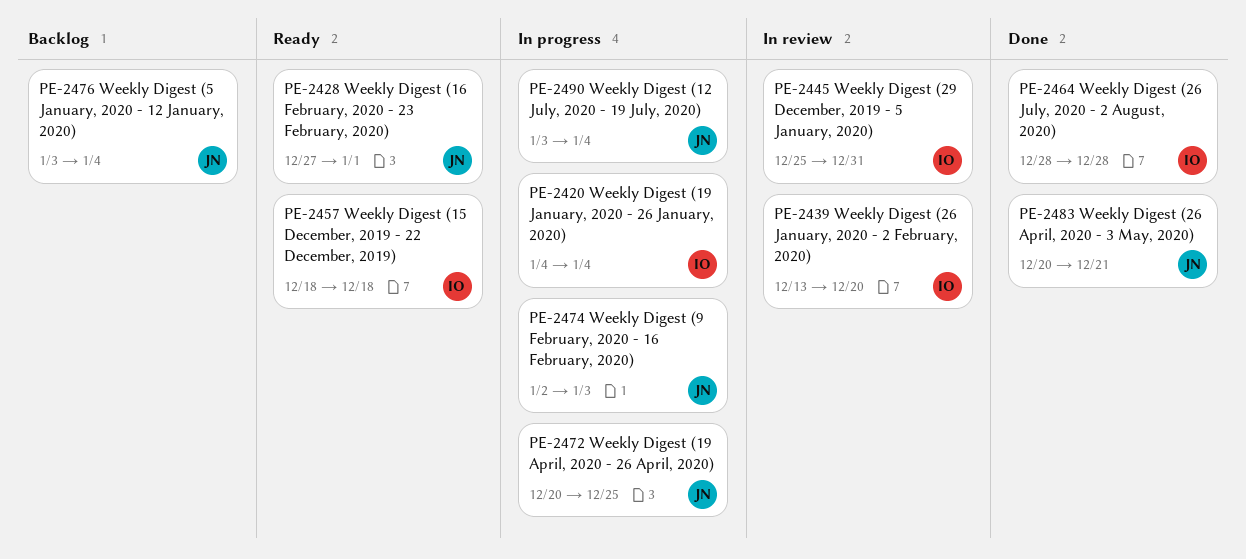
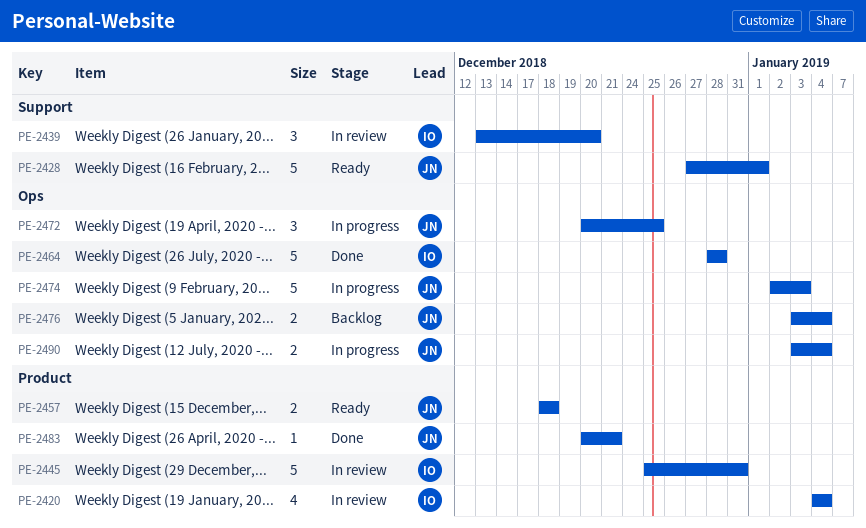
PE-2420, status: In progress -> In review
PE-2457, owner: IO -> JN

